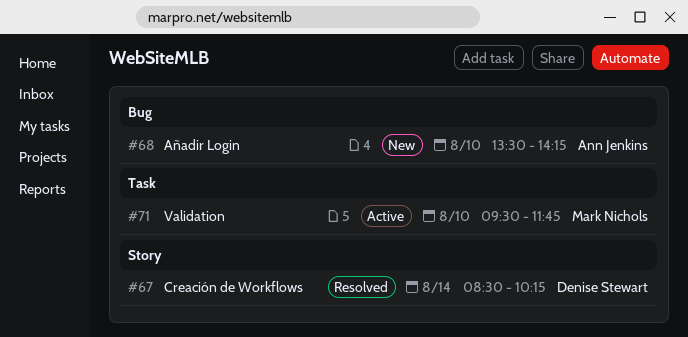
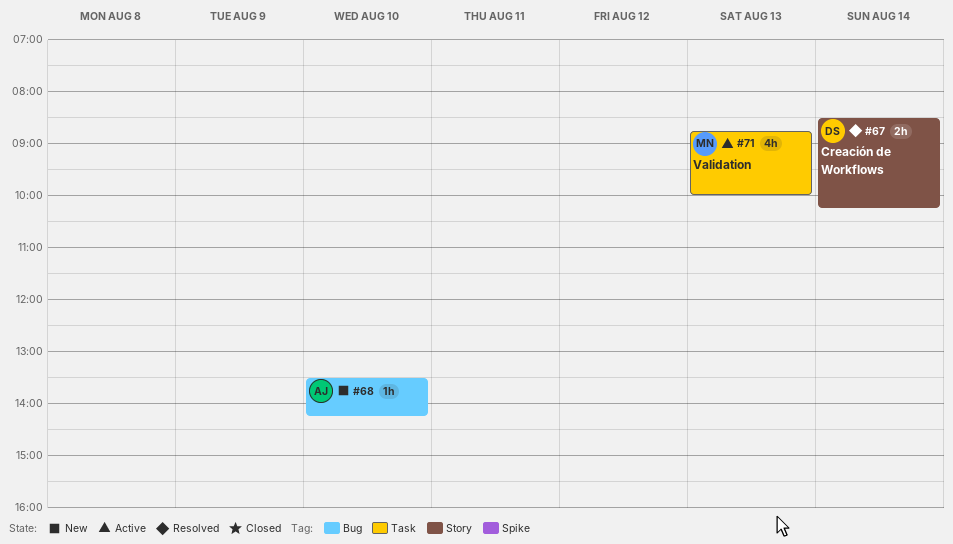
#71, day: Aug 10 -> Aug 13
#71, begins: 09:30 -> 08:45
#71, ends: 11:45 -> 10:00

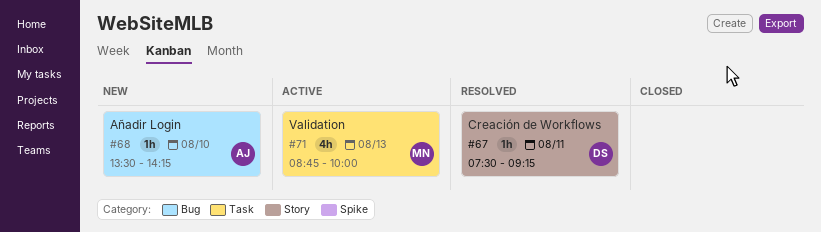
#67, estimate: 2h -> 1h
#67, day: Aug 14 -> Aug 11
#67, begins: 08:30 -> 07:30
#67, ends: 10:15 -> 09:15

